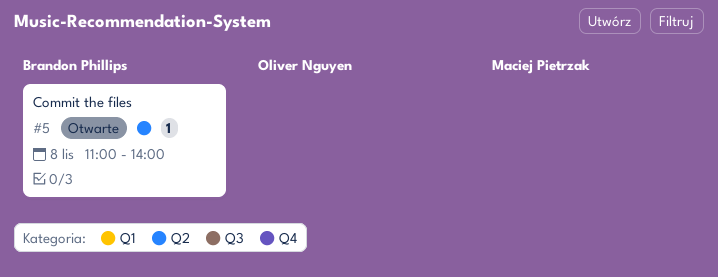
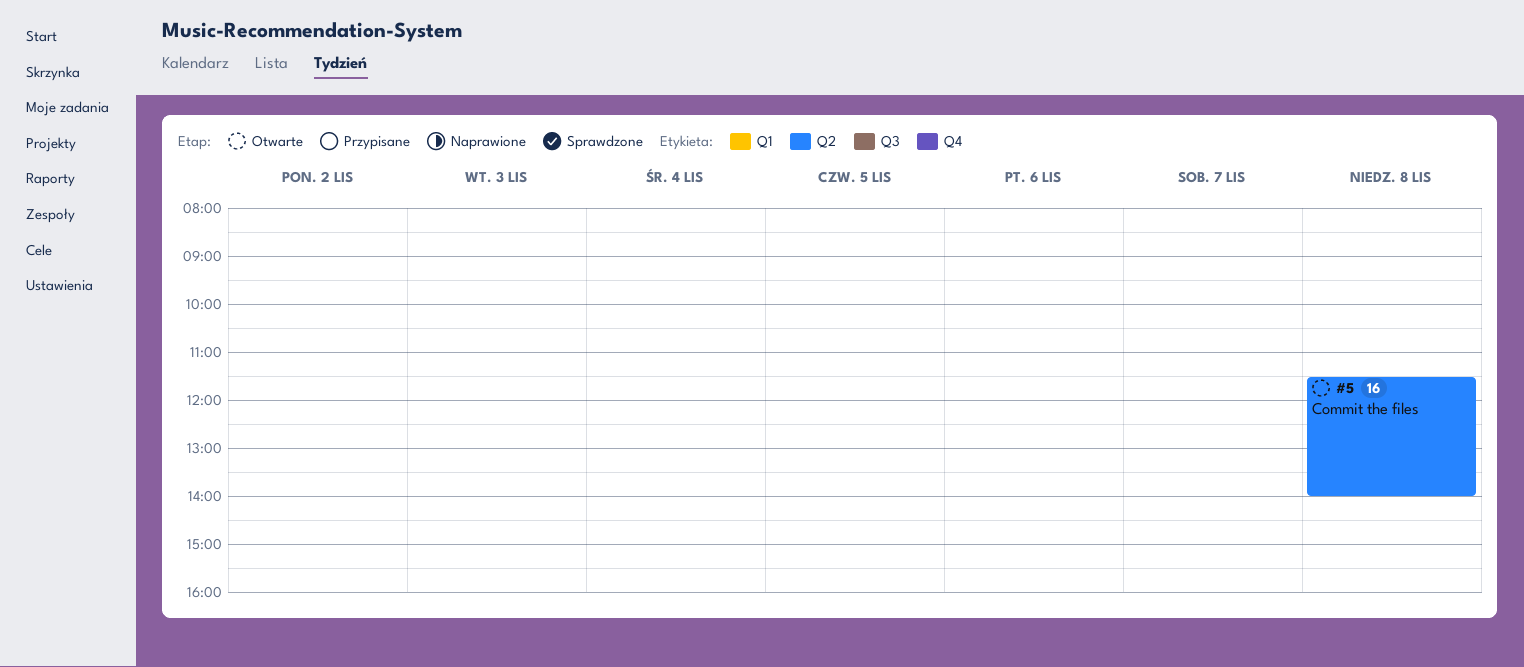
#5, estimate: 1 -> 16
#5, begins: 11:00 -> 11:30

